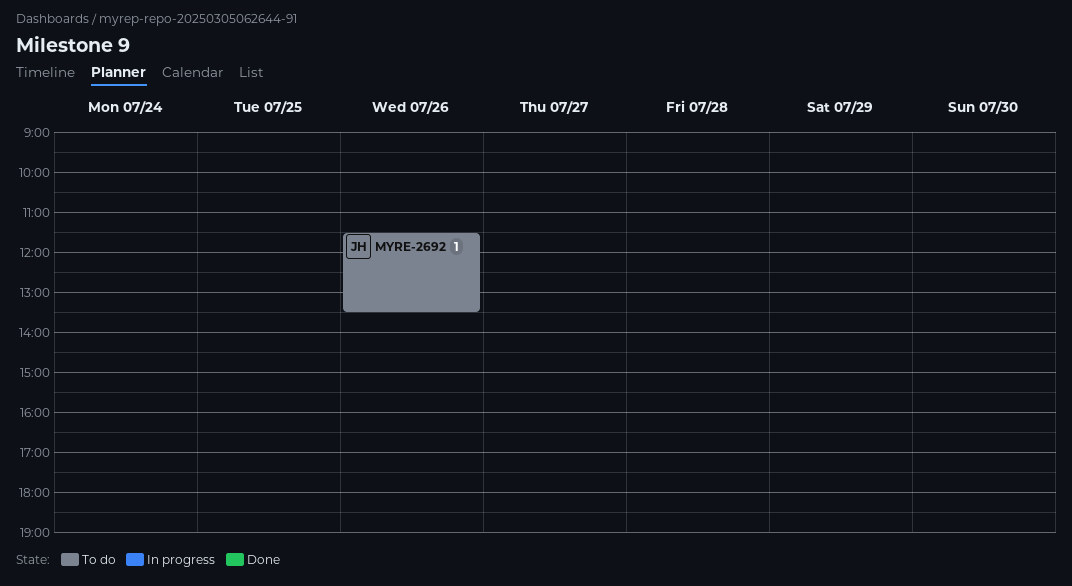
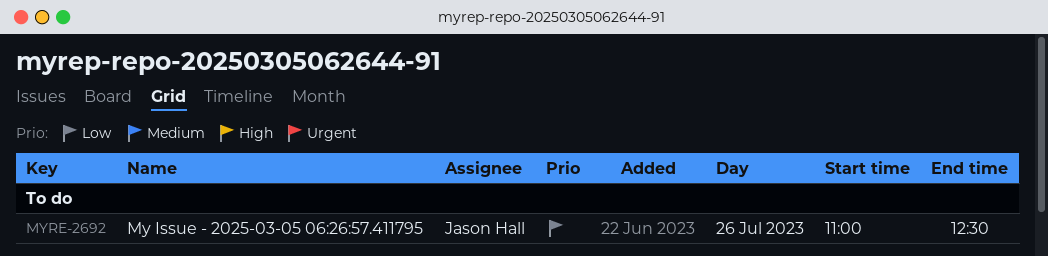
MYRE-2692, begins: 11:30 -> 11:00
MYRE-2692, ends: 13:30 -> 12:30

